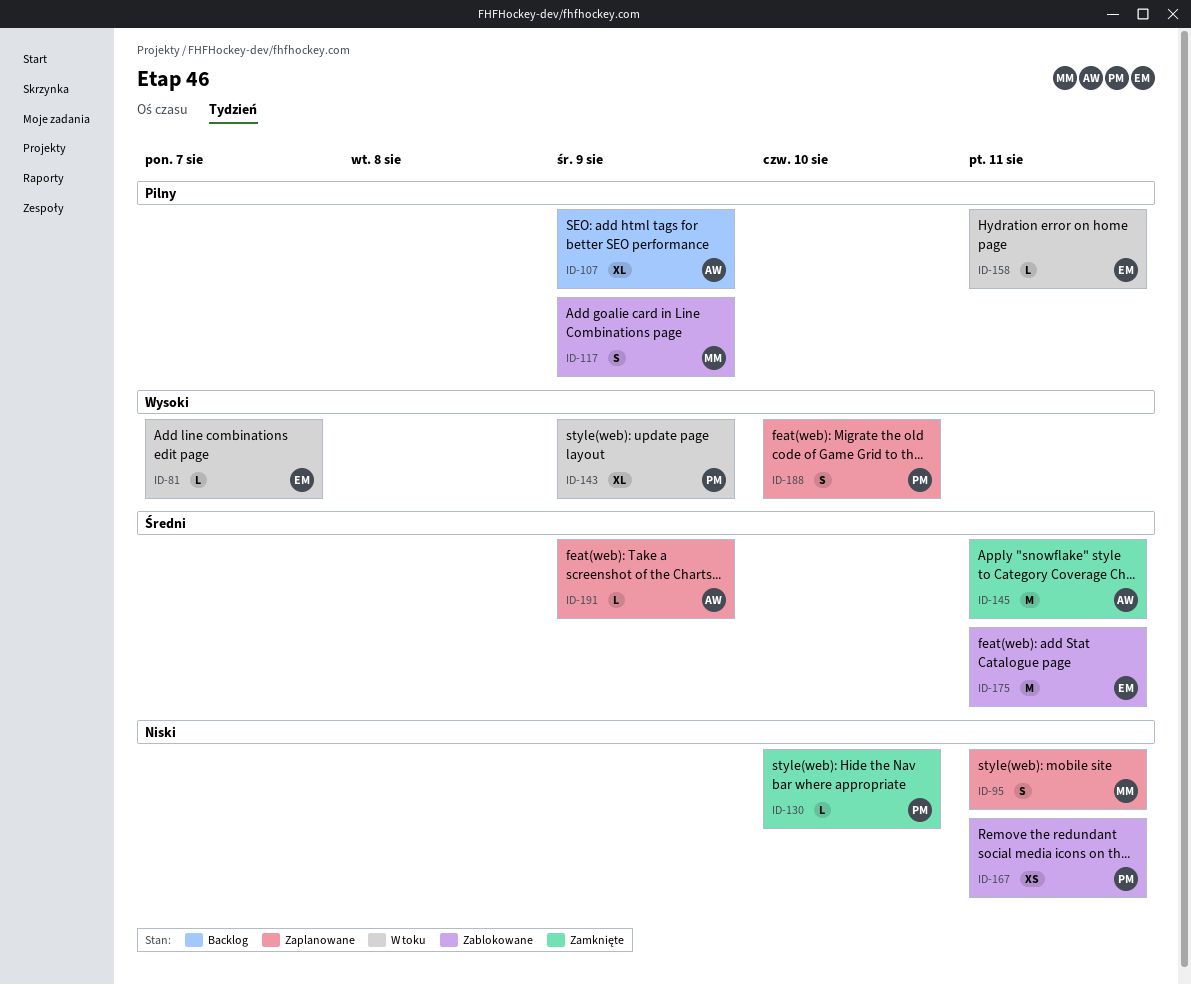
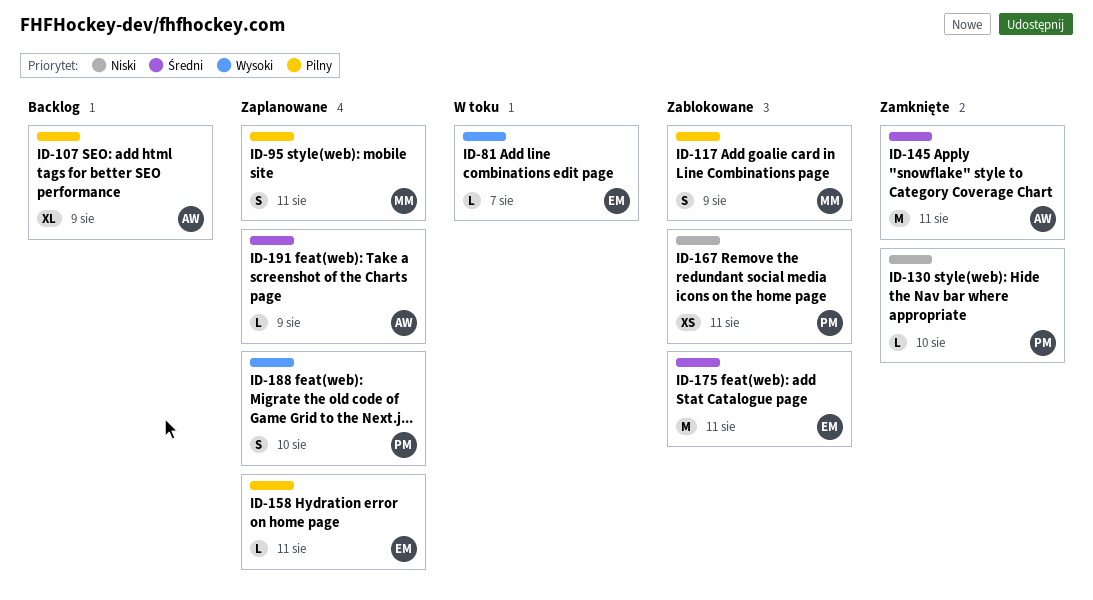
ID-95, priority: Niski -> Pilny
ID-143: present -> none
ID-158, status: W toku -> Zaplanowane

